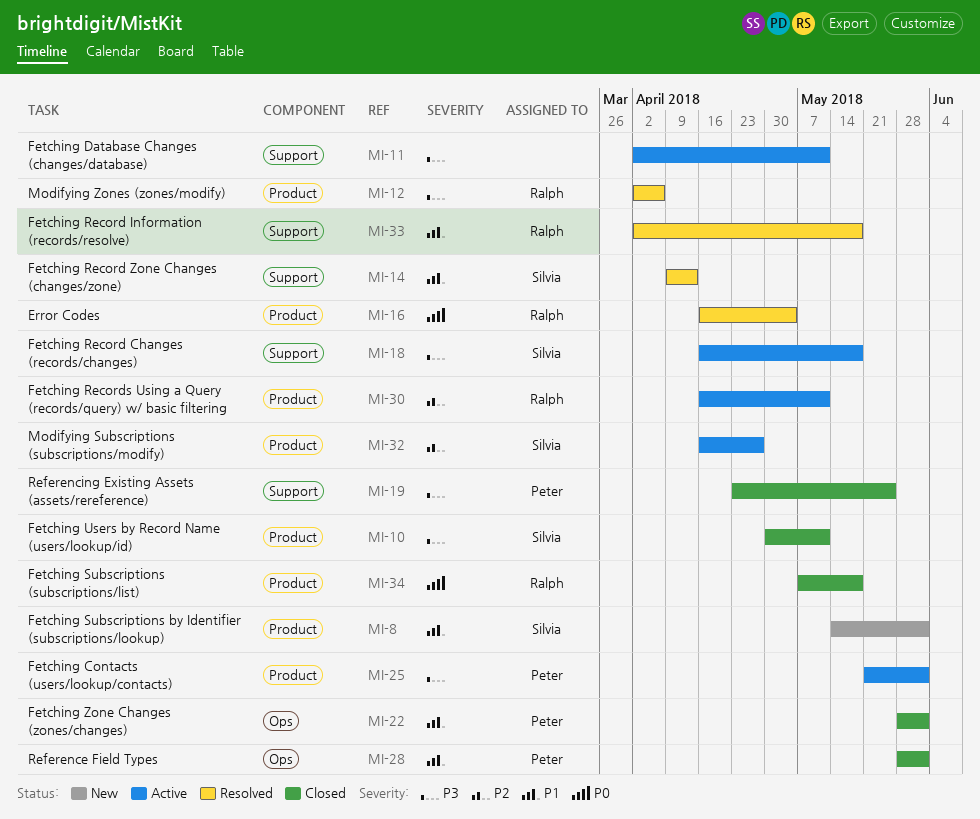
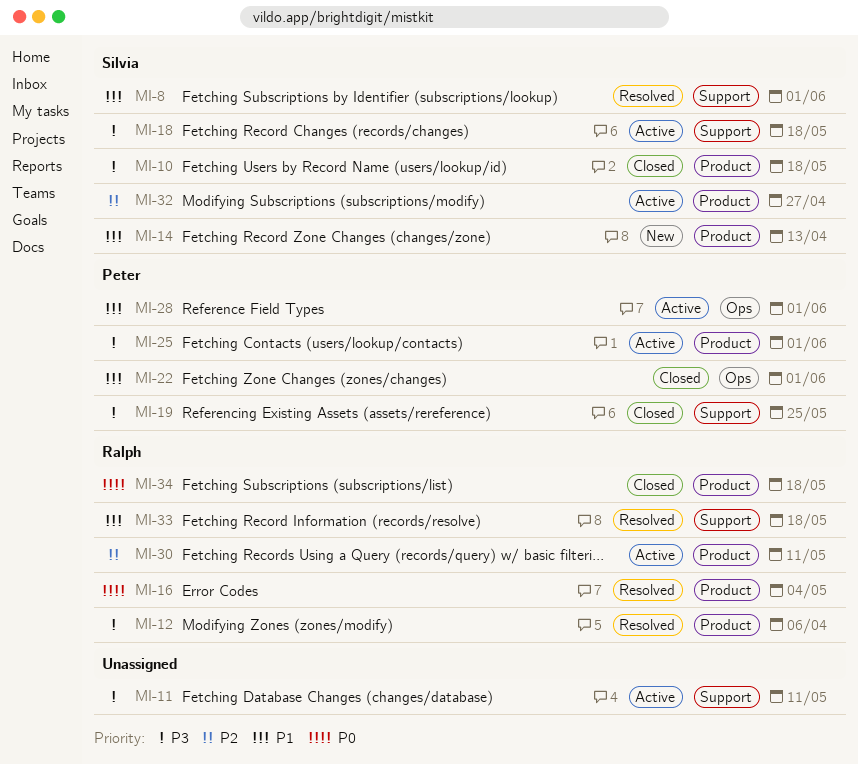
MI-8, status: New -> Resolved
MI-8, label: Product -> Support
MI-10, due: May 11 -> May 18
MI-14, status: Resolved -> New
MI-14, label: Support -> Product
MI-28, status: Closed -> Active

